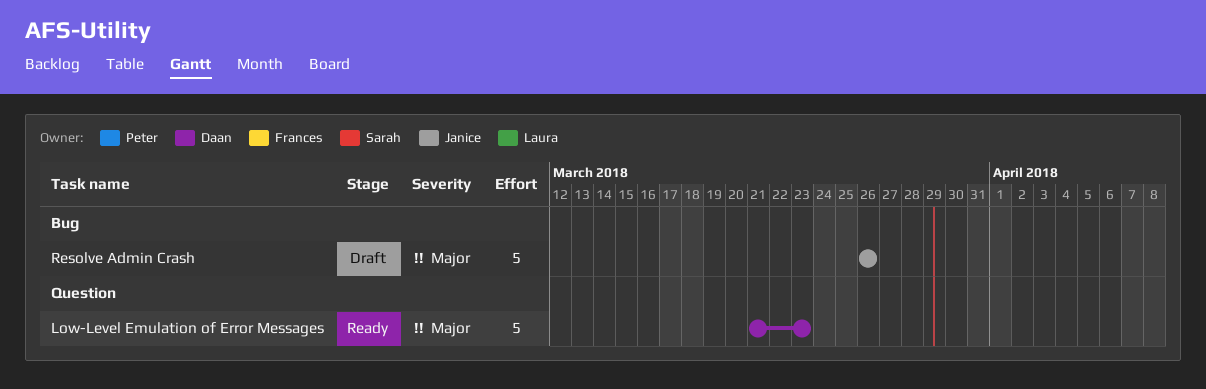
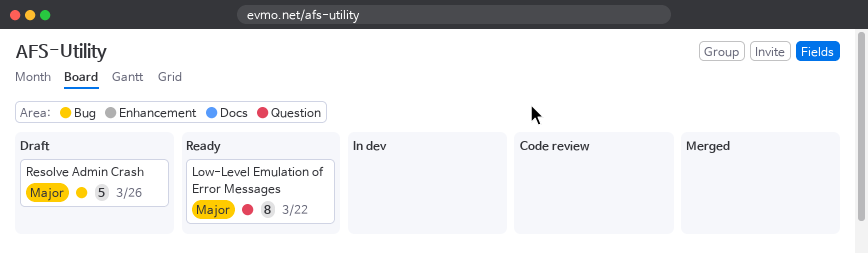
Low-Level Emulation of Error Messages, estimate: 5 -> 8
Low-Level Emulation of Error Messages, due: Mar 23 -> Mar 22

